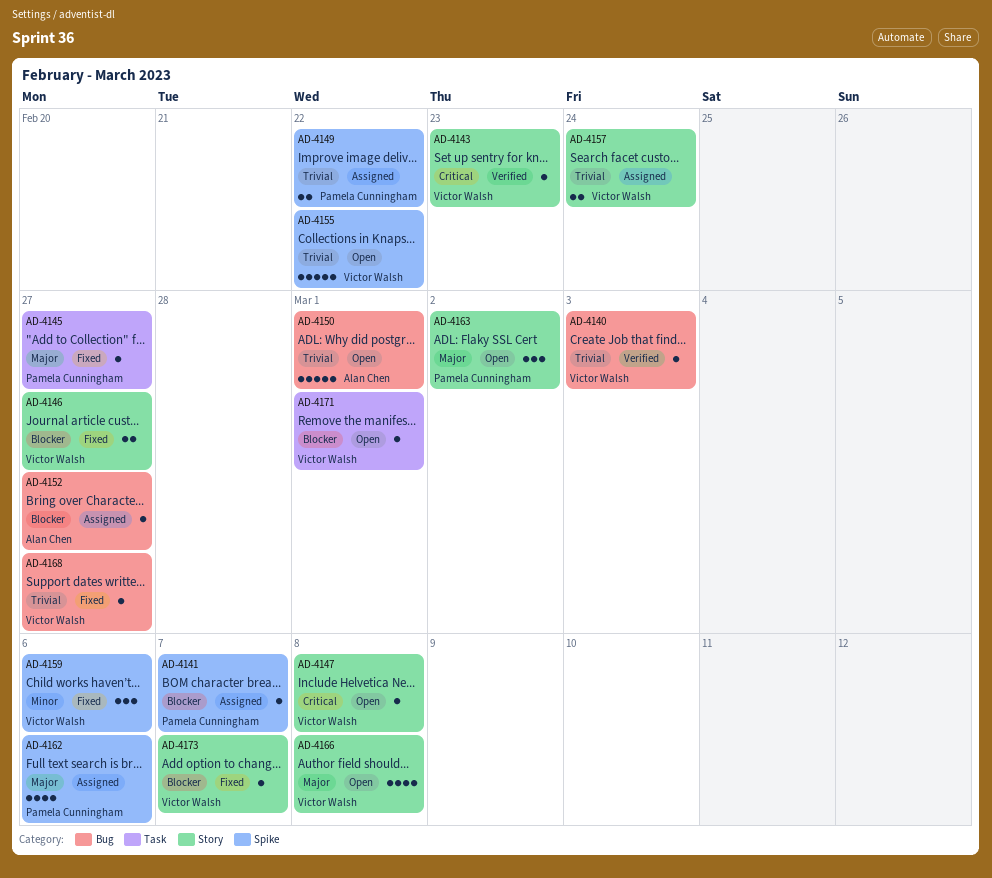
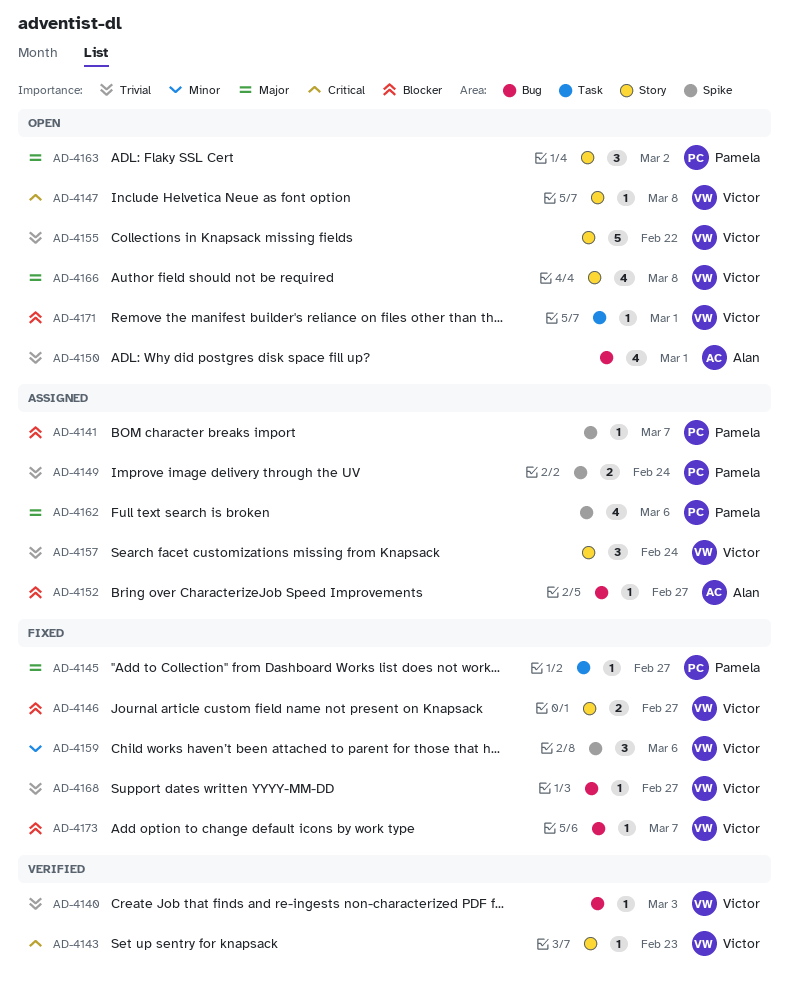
AD-4149, due: Feb 22 -> Feb 24
AD-4150, estimate: 5 -> 4
AD-4155, label: Spike -> Story
AD-4157, estimate: 2 -> 3
AD-4173, label: Story -> Bug

